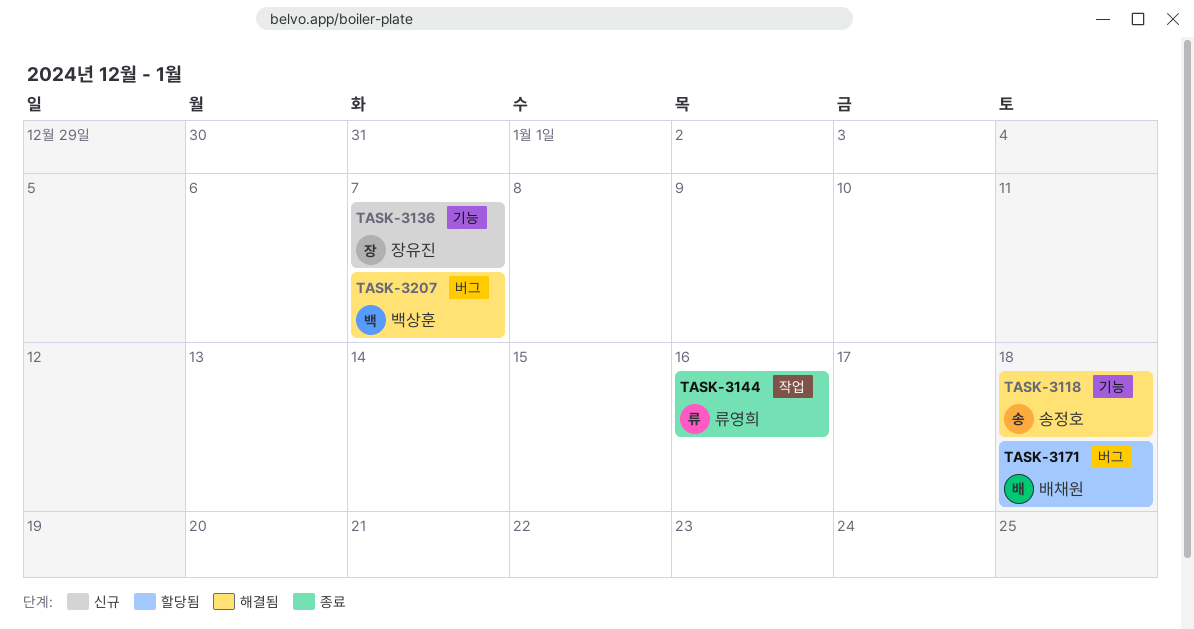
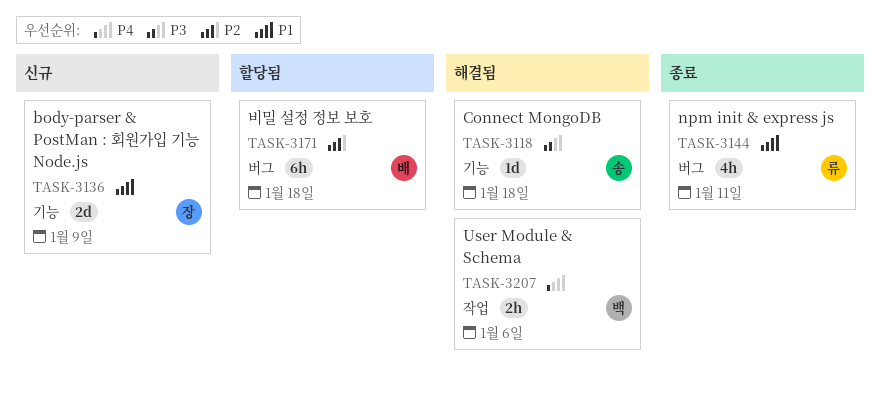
TASK-3136, due: Jan 7 -> Jan 9
TASK-3144, label: 작업 -> 버그
TASK-3144, due: Jan 16 -> Jan 11
TASK-3207, label: 버그 -> 작업
TASK-3207, due: Jan 7 -> Jan 6

